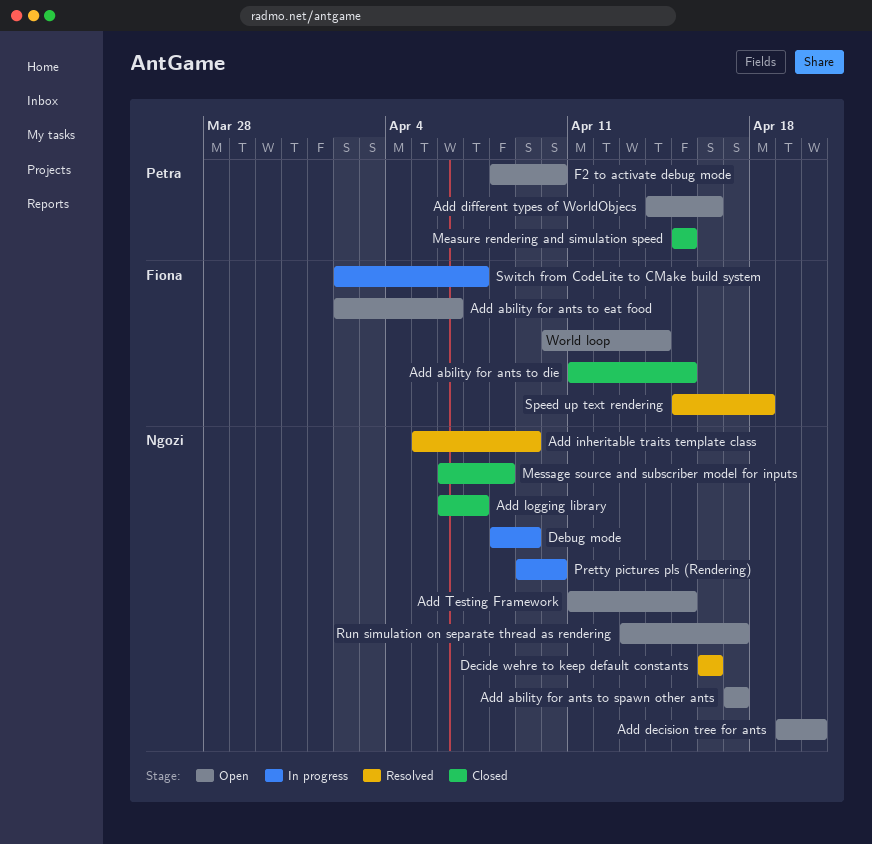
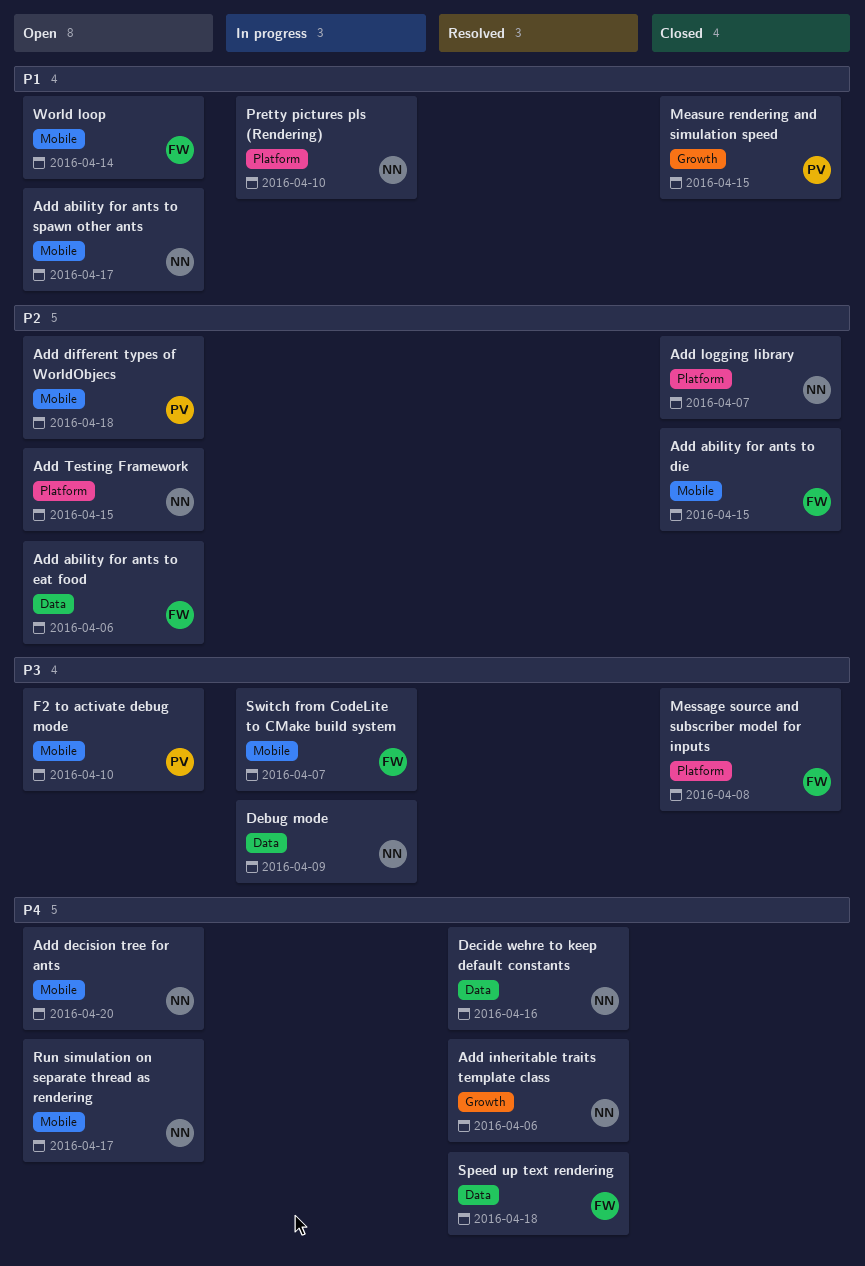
Add different types of WorldObjecs, due: Apr 16 -> Apr 18
Add inheritable traits template class, due: Apr 9 -> Apr 6
Message source and subscriber model for inputs, owner: Ngozi -> Fiona

